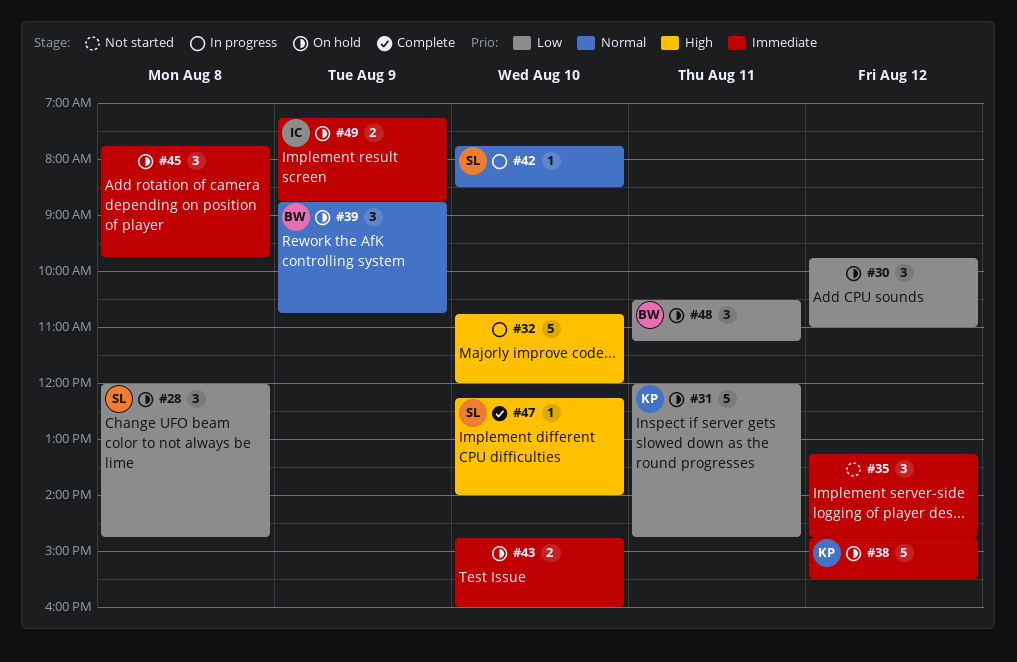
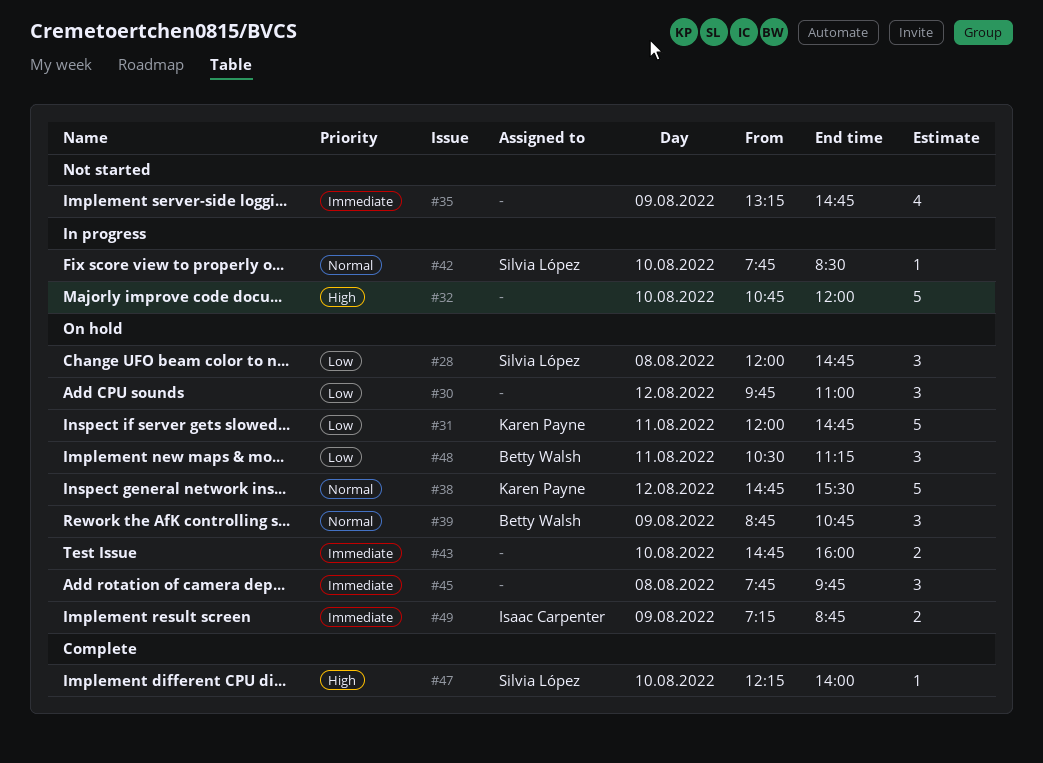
#35, estimate: 3 -> 4
#35, day: Aug 12 -> Aug 9
#38, priority: Immediate -> Normal

